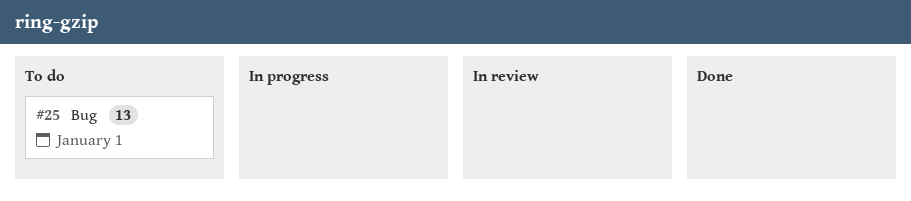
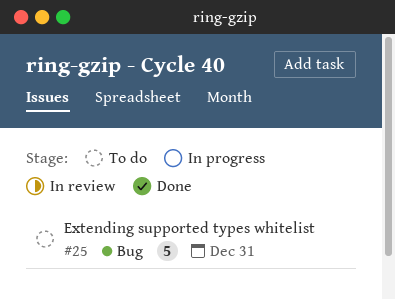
#25, estimate: 13 -> 5
#25, due: Jan 1 -> Dec 31

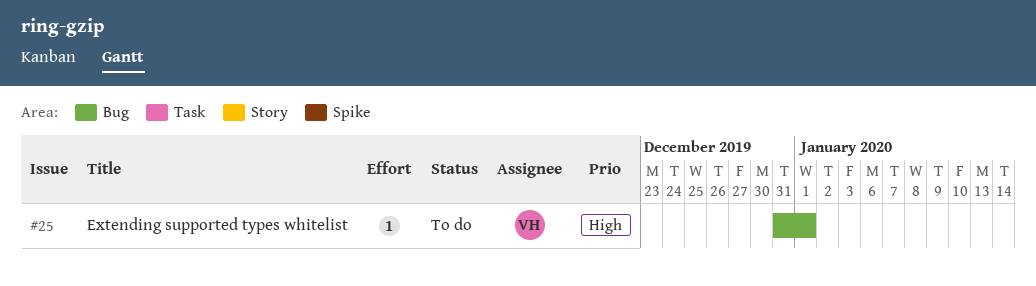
#25, estimate: 5 -> 1
#25, due: Dec 31 -> Jan 1

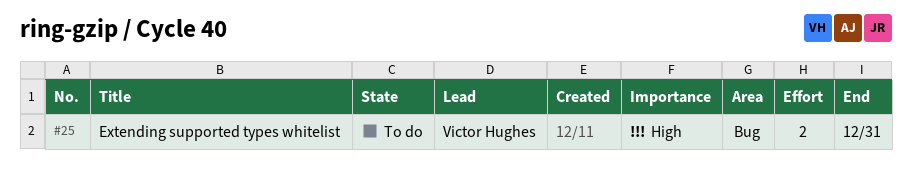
#25, estimate: 1 -> 2
#25, due: Jan 1 -> Dec 31

